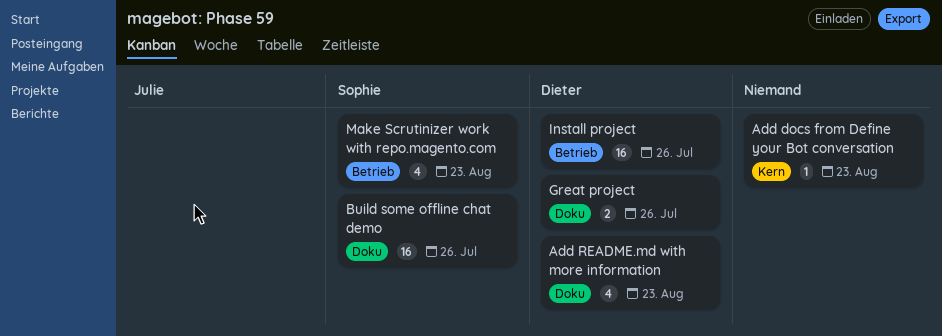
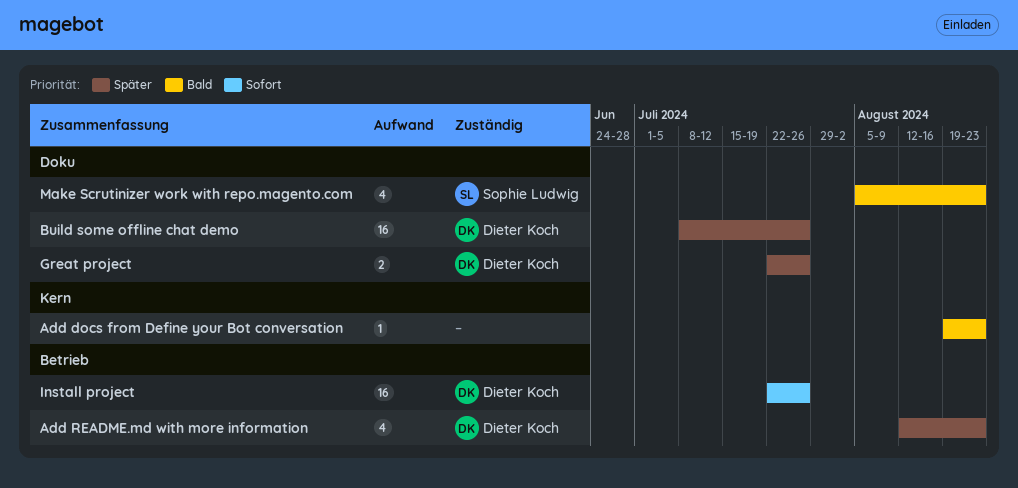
Add README.md with more information, label: Doku -> Betrieb
Build some offline chat demo, owner: Sophie Ludwig -> Dieter Koch
Make Scrutinizer work with repo.magento.com, label: Betrieb -> Doku

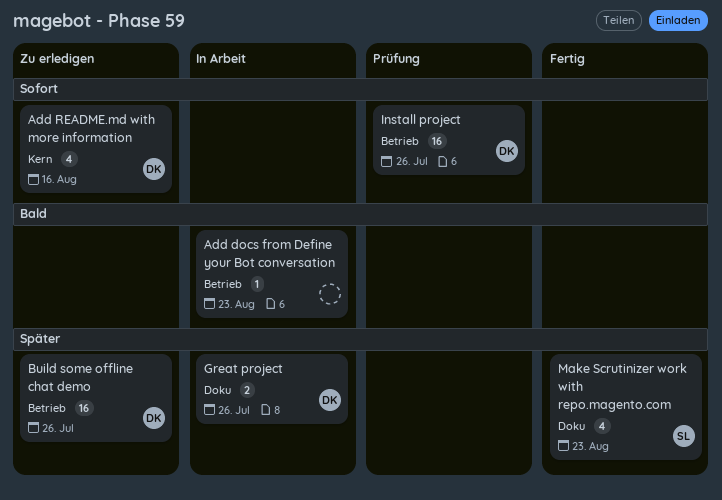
Add docs from Define your Bot conversation, label: Kern -> Betrieb
Add README.md with more information, priority: Später -> Sofort
Add README.md with more information, label: Betrieb -> Kern
Add README.md with more information, due: Aug 23 -> Aug 16
Build some offline chat demo, label: Doku -> Betrieb
Make Scrutinizer work with repo.magento.com, priority: Bald -> Später

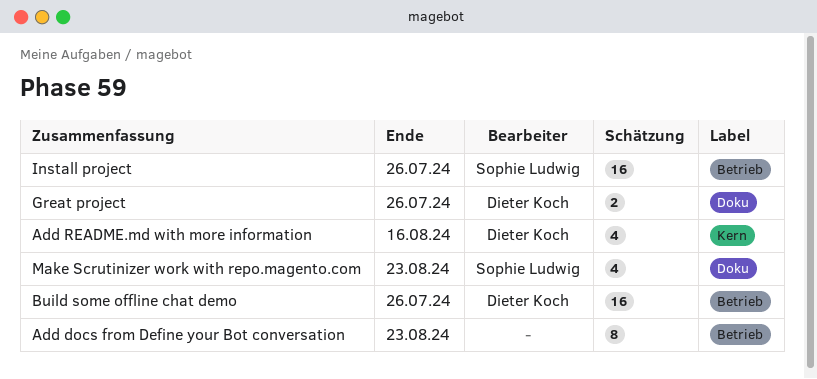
Add docs from Define your Bot conversation, estimate: 1 -> 8
Install project, owner: Dieter Koch -> Sophie Ludwig

